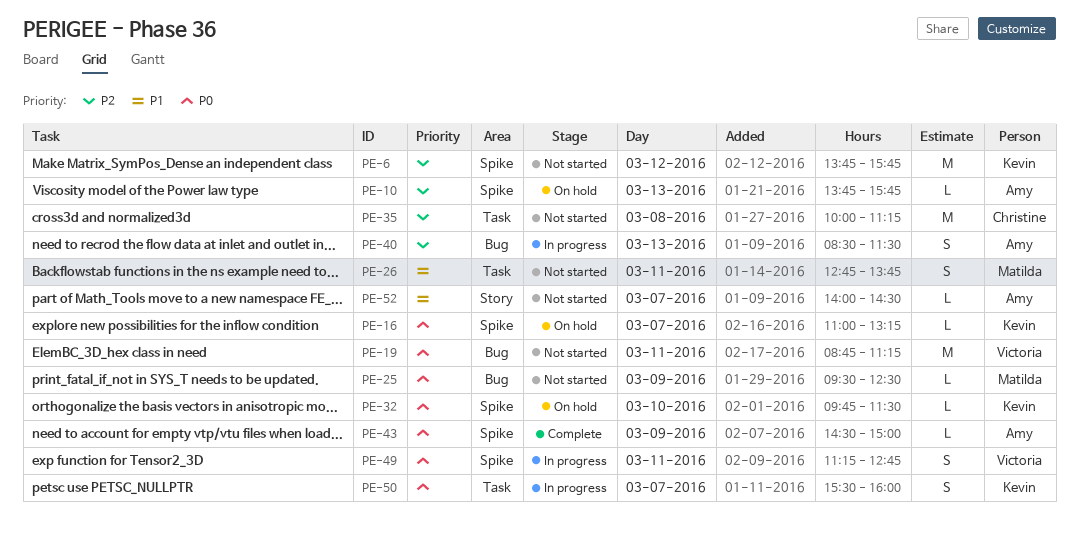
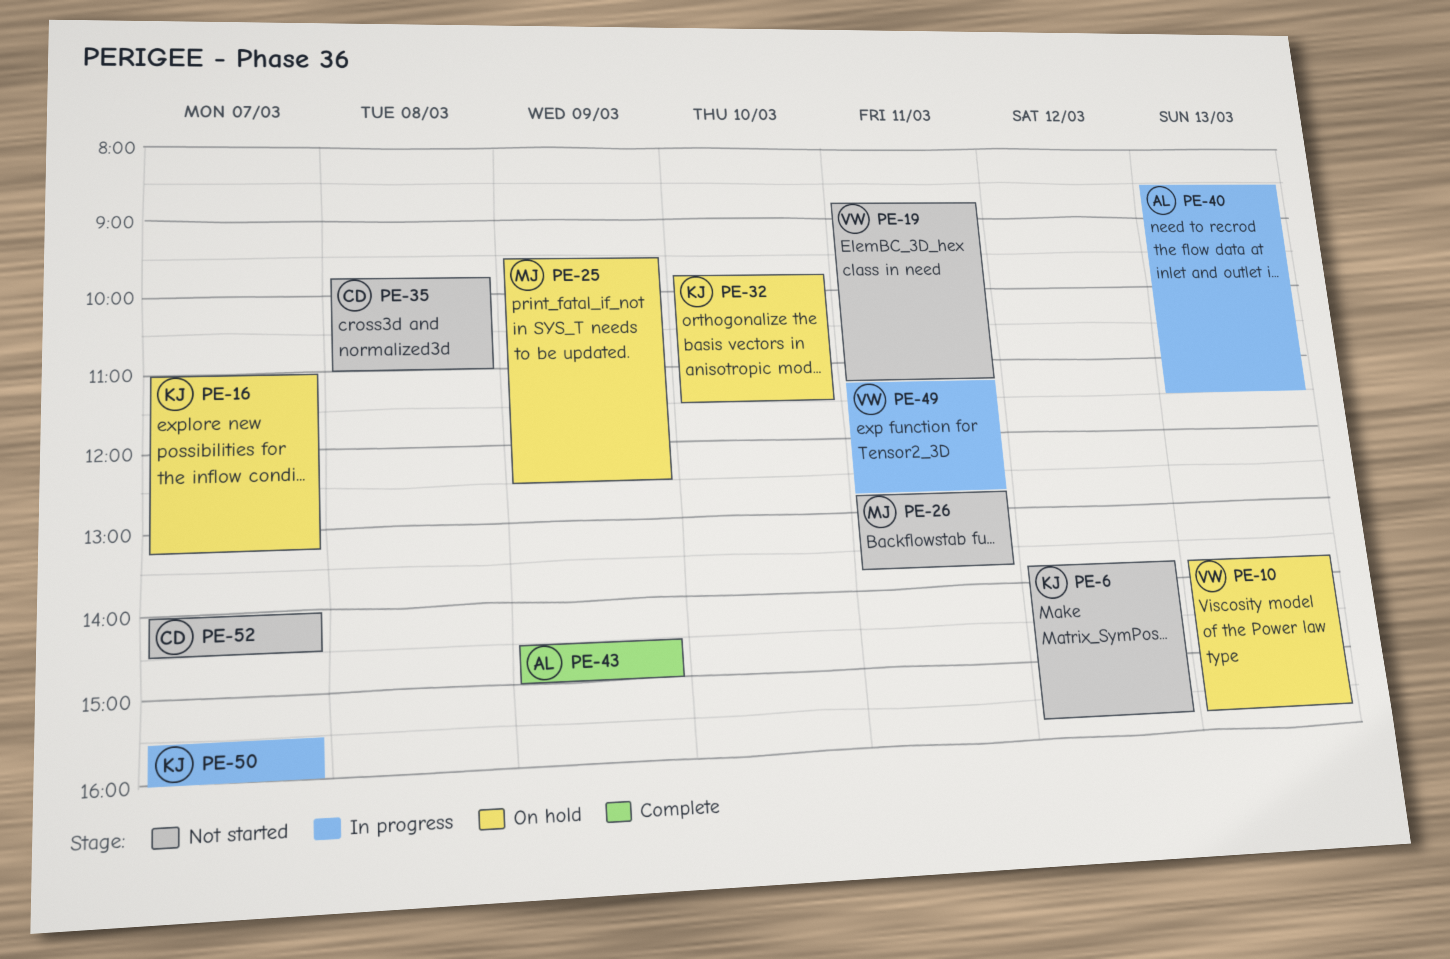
PE-10, owner: Amy -> Victoria
PE-25, status: Not started -> On hold
PE-35, begins: 10:00 -> 09:45
PE-35, ends: 11:15 -> 11:00
PE-52, owner: Amy -> Christine

